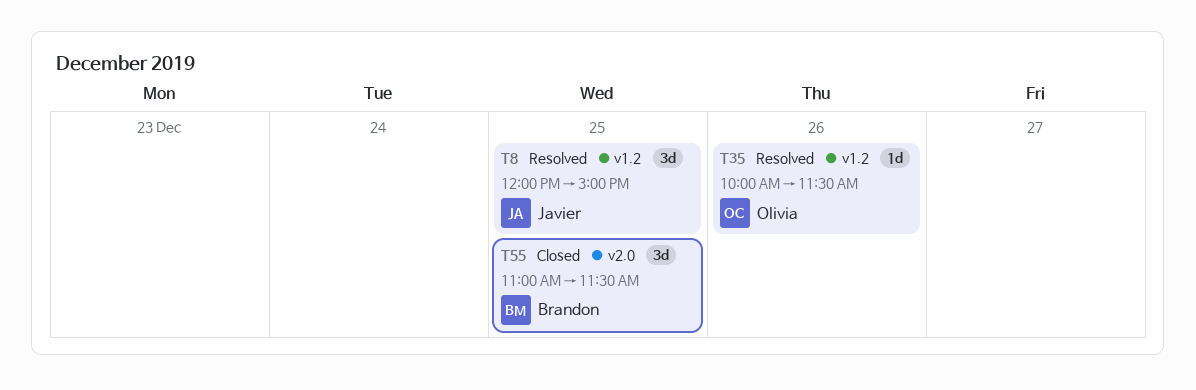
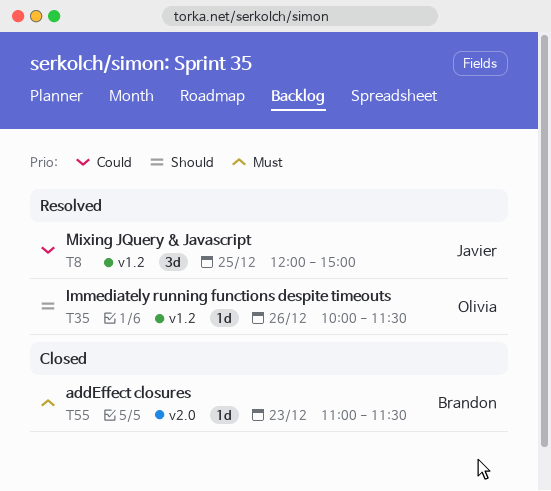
T55, estimate: 3d -> 1d
T55, day: Dec 25 -> Dec 23

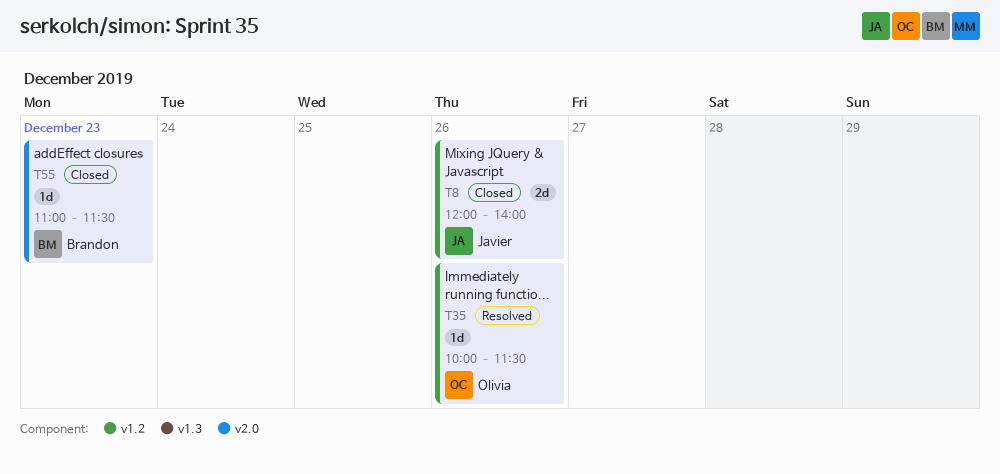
T8, status: Resolved -> Closed
T8, estimate: 3d -> 2d
T8, day: Dec 25 -> Dec 26
T8, ends: 15:00 -> 14:00

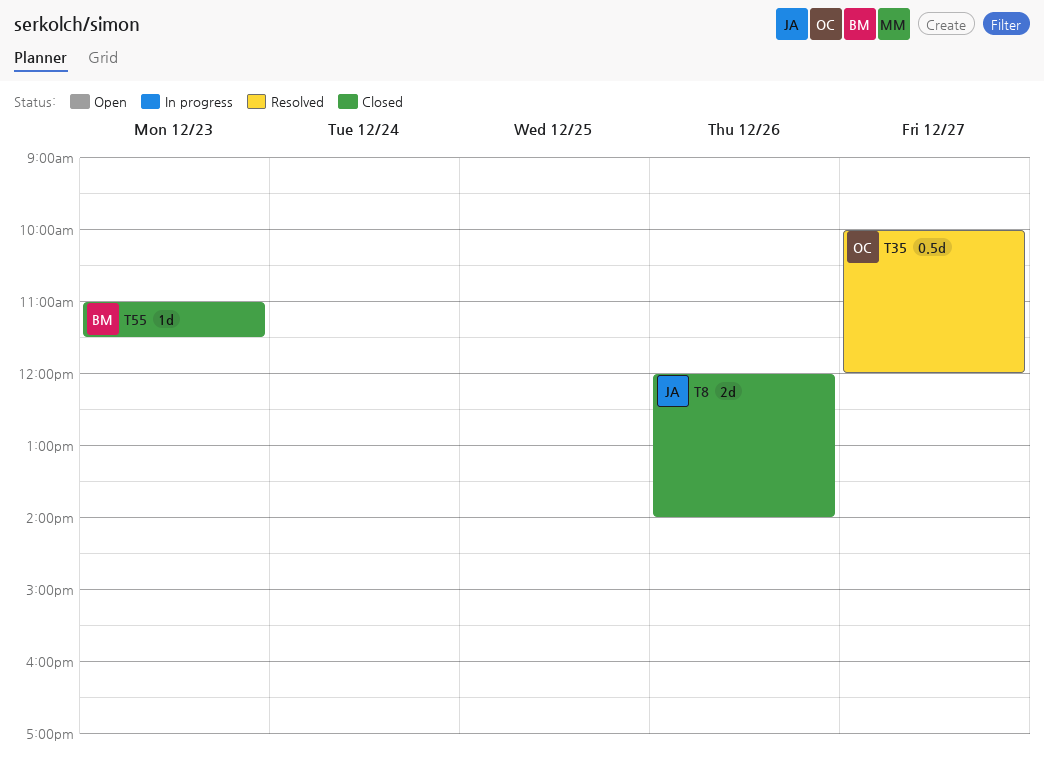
T35, estimate: 1d -> 0.5d
T35, day: Dec 26 -> Dec 27
T35, ends: 11:30 -> 12:00

